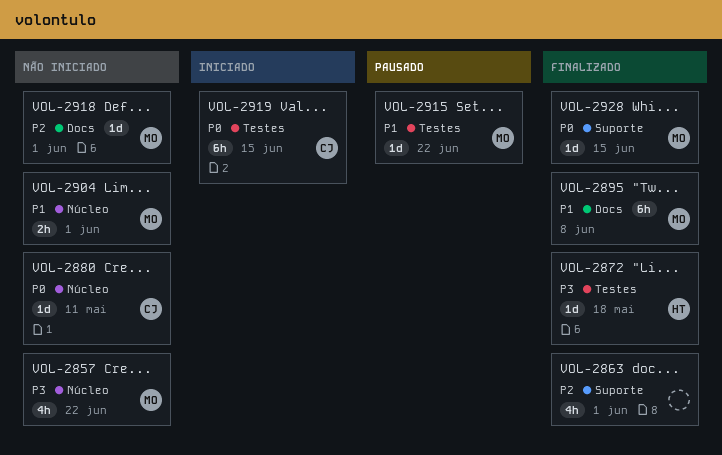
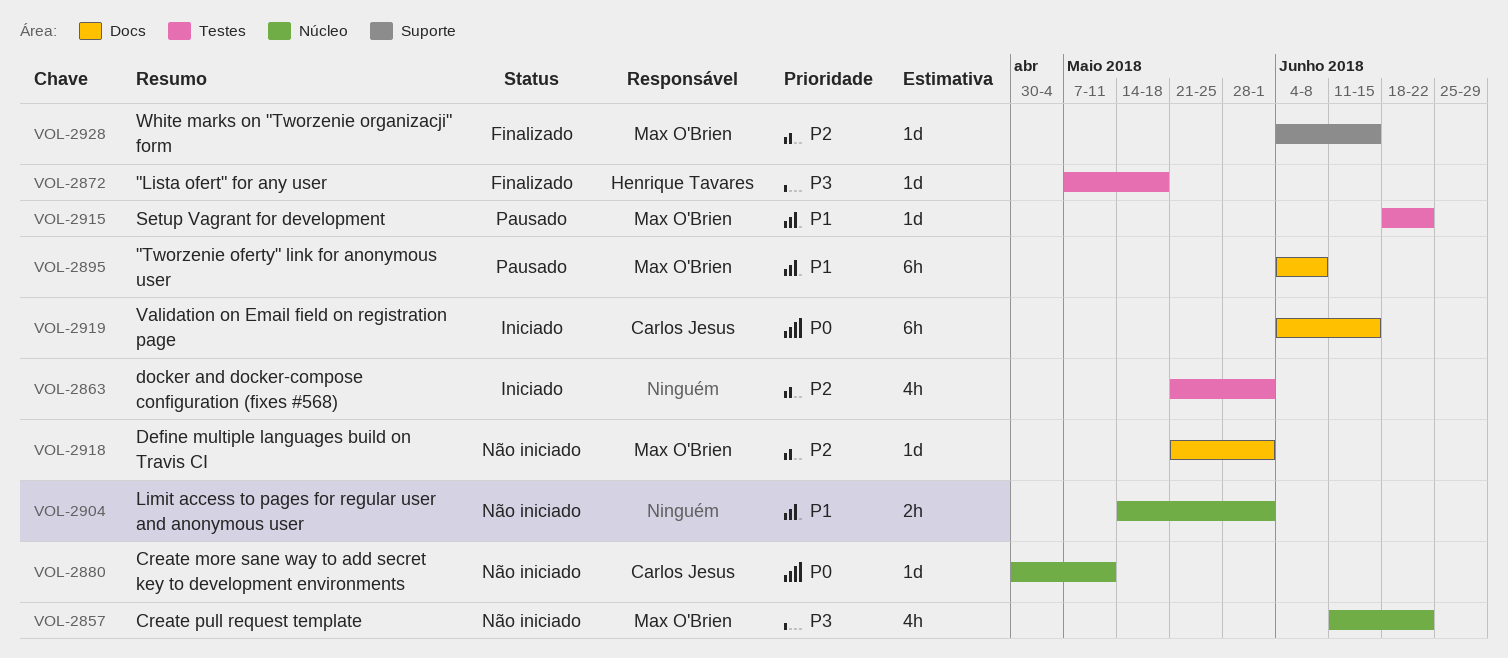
VOL-2863, status: Finalizado -> Iniciado
VOL-2863, label: Suporte -> Testes
VOL-2895, status: Finalizado -> Pausado
VOL-2904, owner: Max O'Brien -> none
VOL-2919, label: Testes -> Docs
VOL-2928, priority: P0 -> P2

